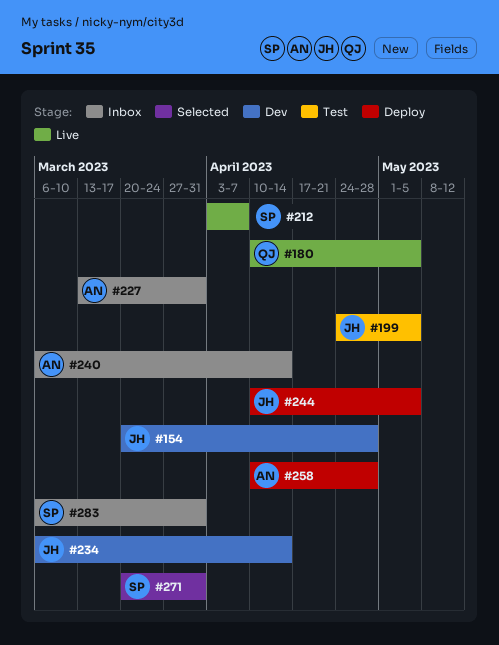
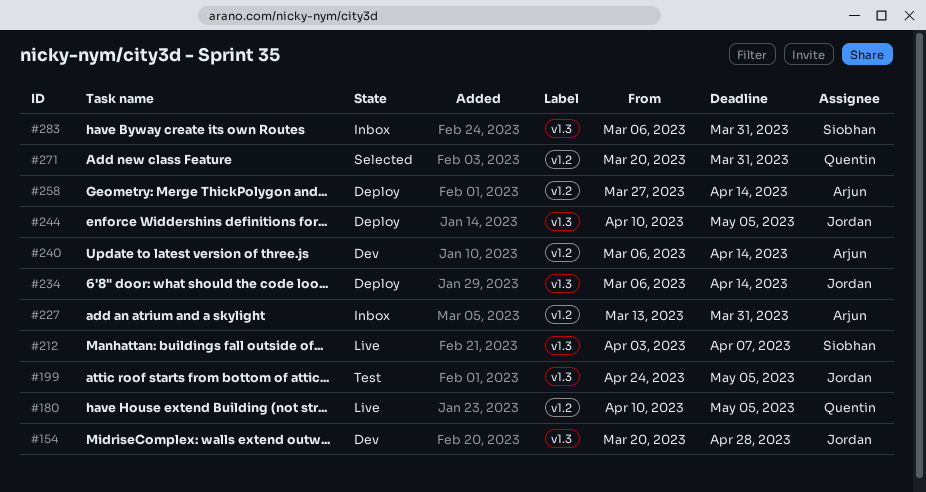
#234, status: Dev -> Deploy
#240, status: Inbox -> Dev
#258, start: Apr 10 -> Mar 27
#258, due: Apr 28 -> Apr 14
#271, owner: Siobhan -> Quentin

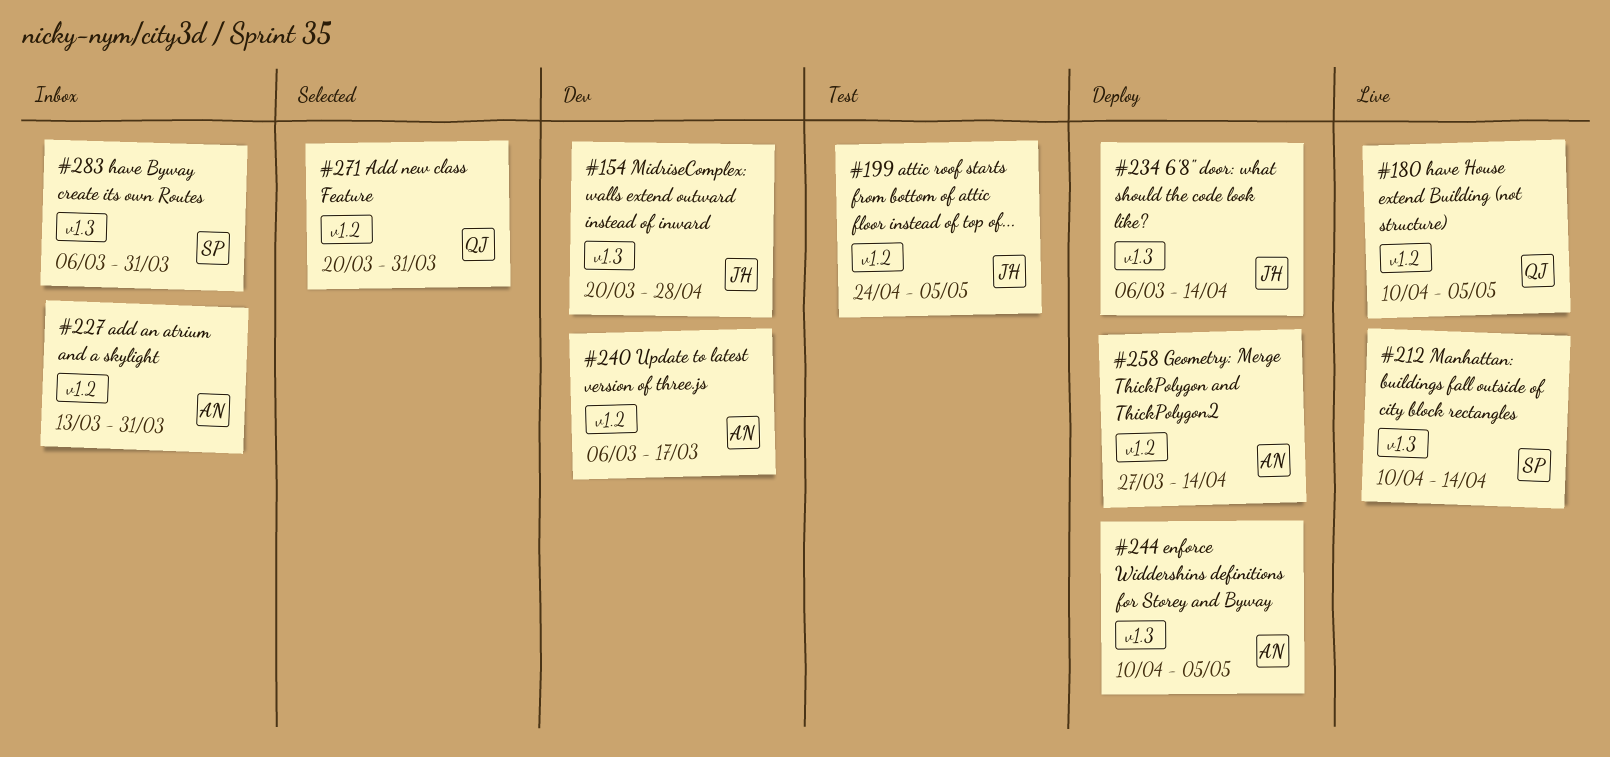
#199, label: v1.3 -> v1.2
#212, start: Apr 3 -> Apr 10
#212, due: Apr 7 -> Apr 14
#240, due: Apr 14 -> Mar 17
#244, owner: Jordan -> Arjun

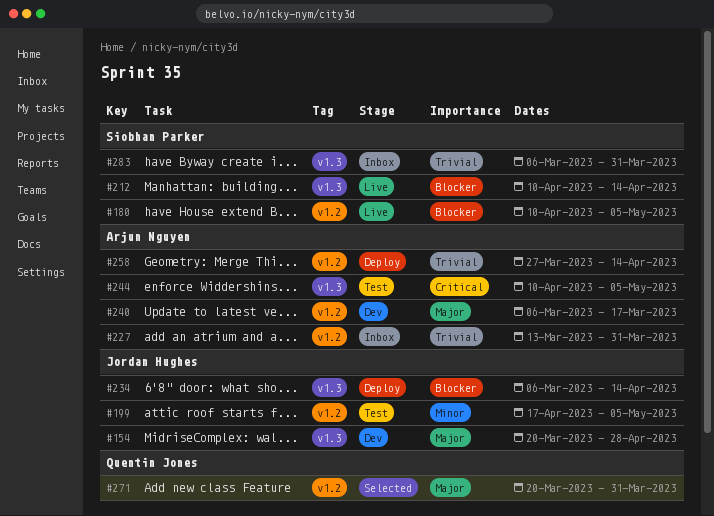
#180, owner: Quentin Jones -> Siobhan Parker
#199, start: Apr 24 -> Apr 17
#244, status: Deploy -> Test

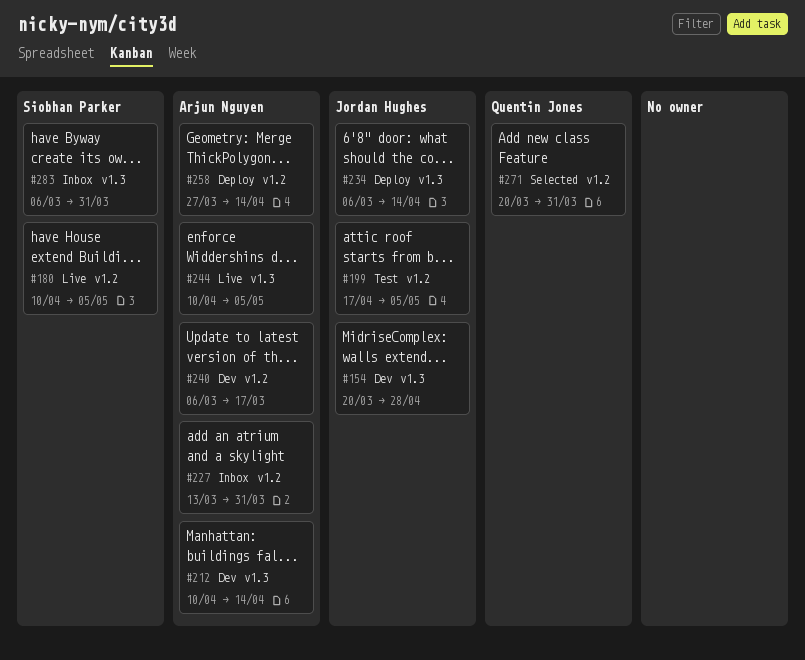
#212, status: Live -> Dev
#212, owner: Siobhan Parker -> Arjun Nguyen
#244, status: Test -> Live

